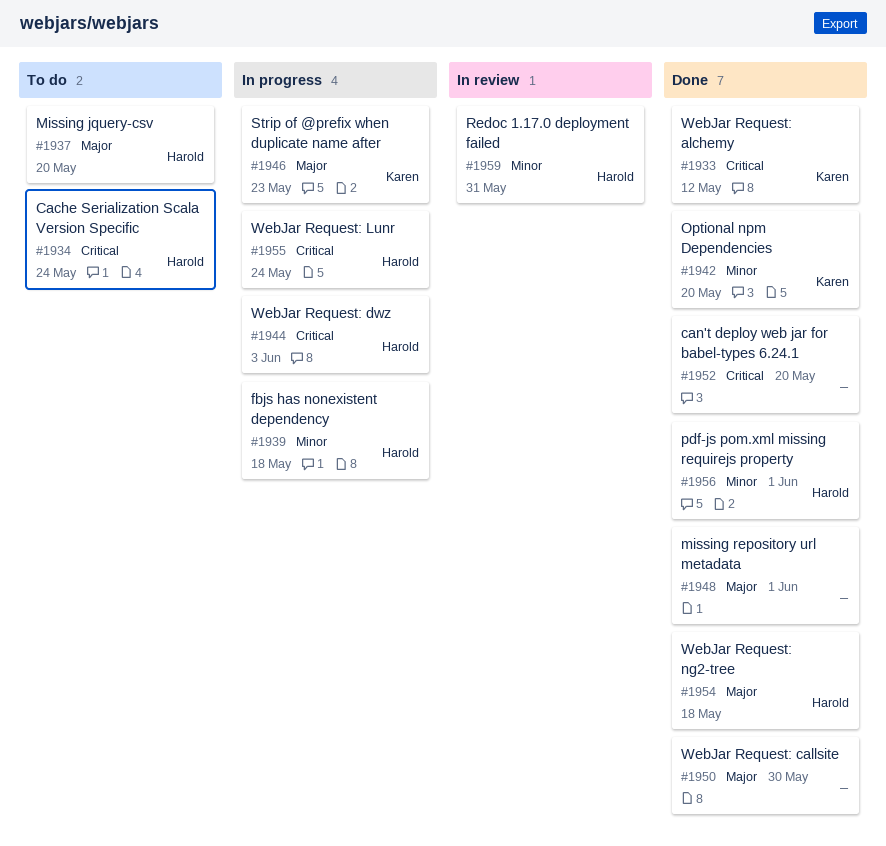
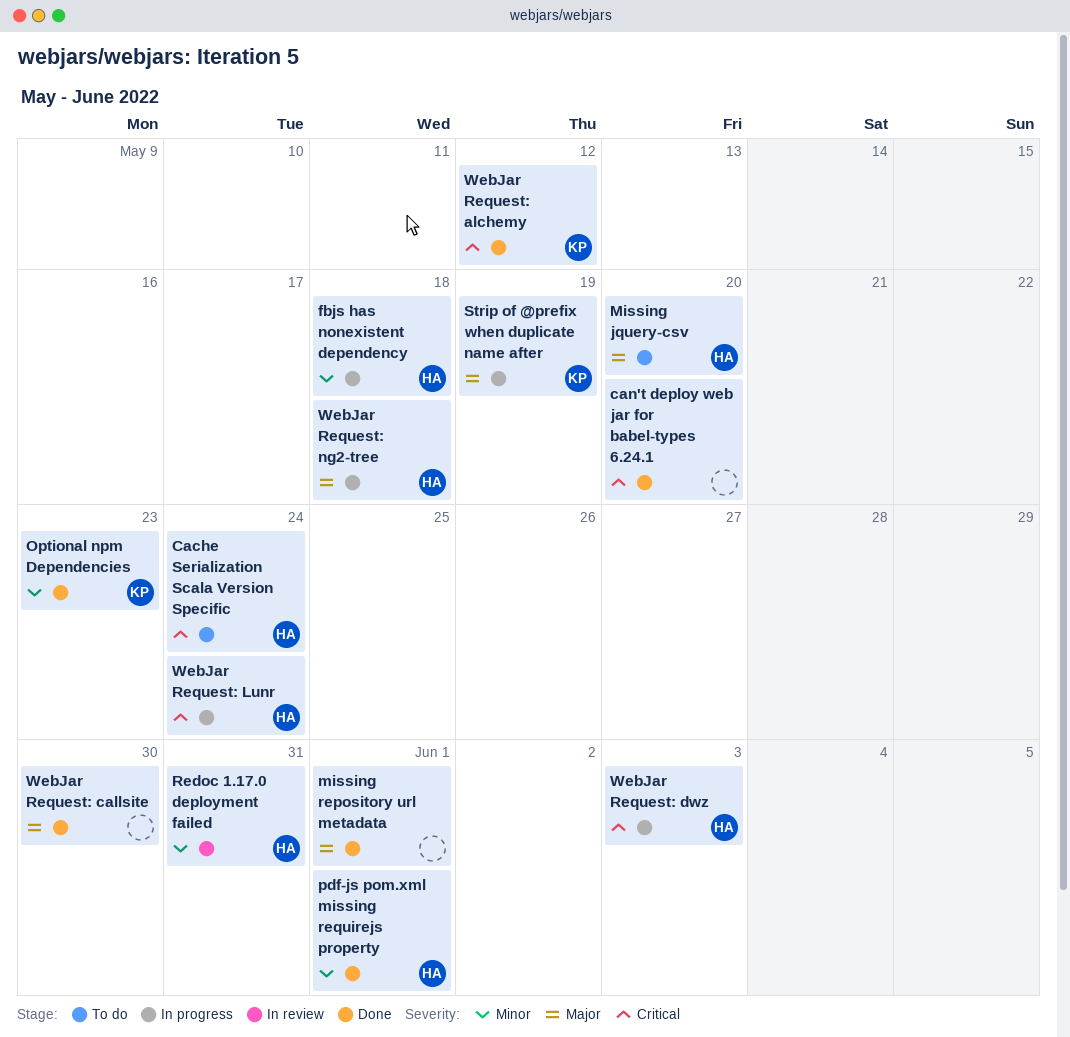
Optional npm Dependencies, due: May 20 -> May 23
Strip of @prefix when duplicate name after, due: May 23 -> May 19
WebJar Request: ng2-tree, status: Done -> In progress

